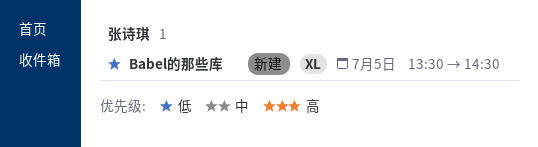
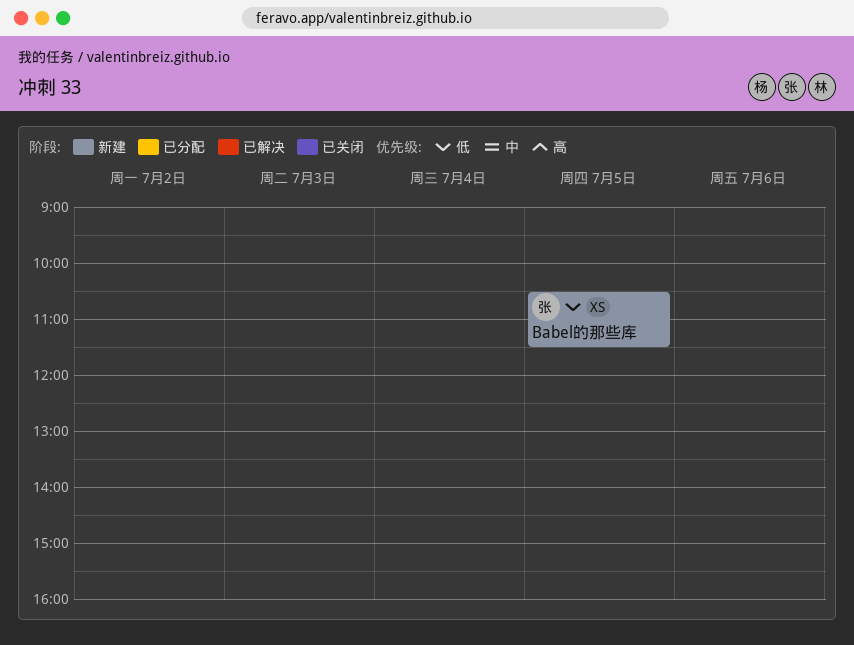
Babel的那些库, estimate: XL -> XS
Babel的那些库, begins: 13:30 -> 10:30
Babel的那些库, ends: 14:30 -> 11:30

